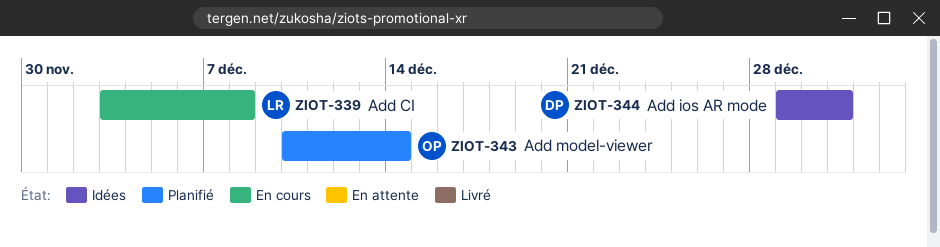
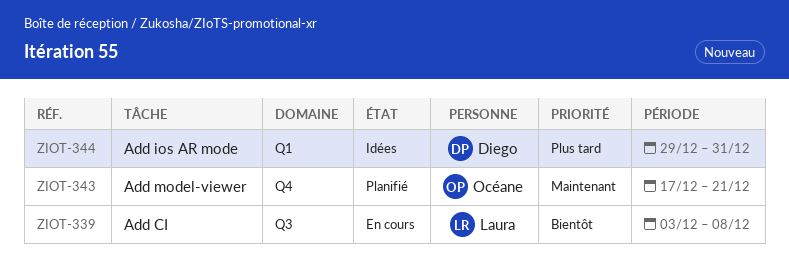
ZIOT-343, start: Dec 10 -> Dec 17
ZIOT-343, due: Dec 14 -> Dec 21

